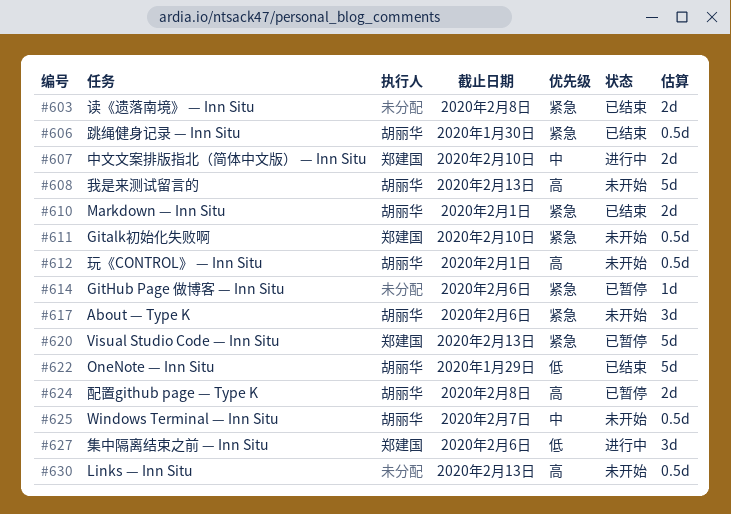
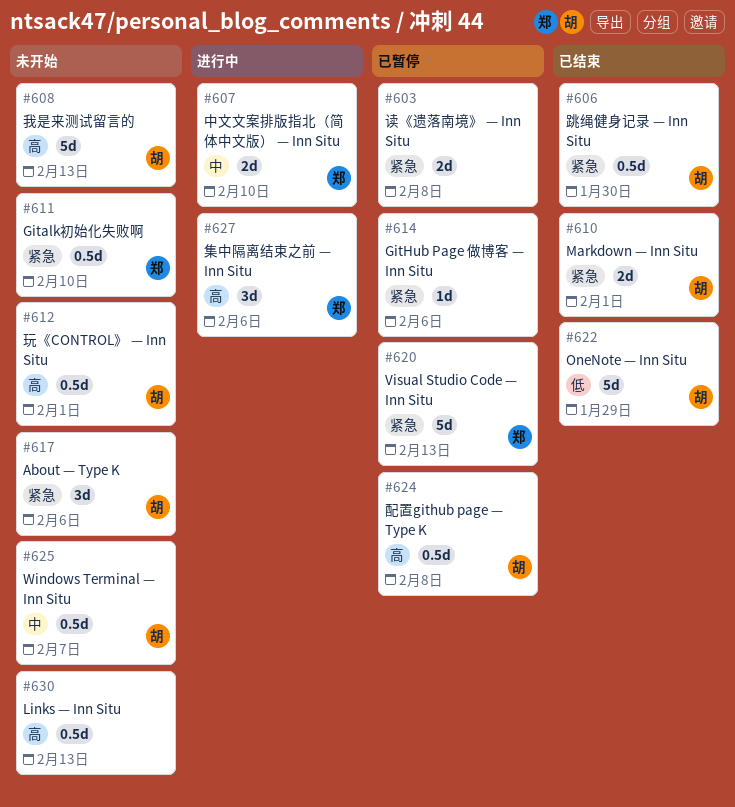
#603, status: 已结束 -> 已暂停
#624, estimate: 2d -> 0.5d
#627, priority: 低 -> 高

